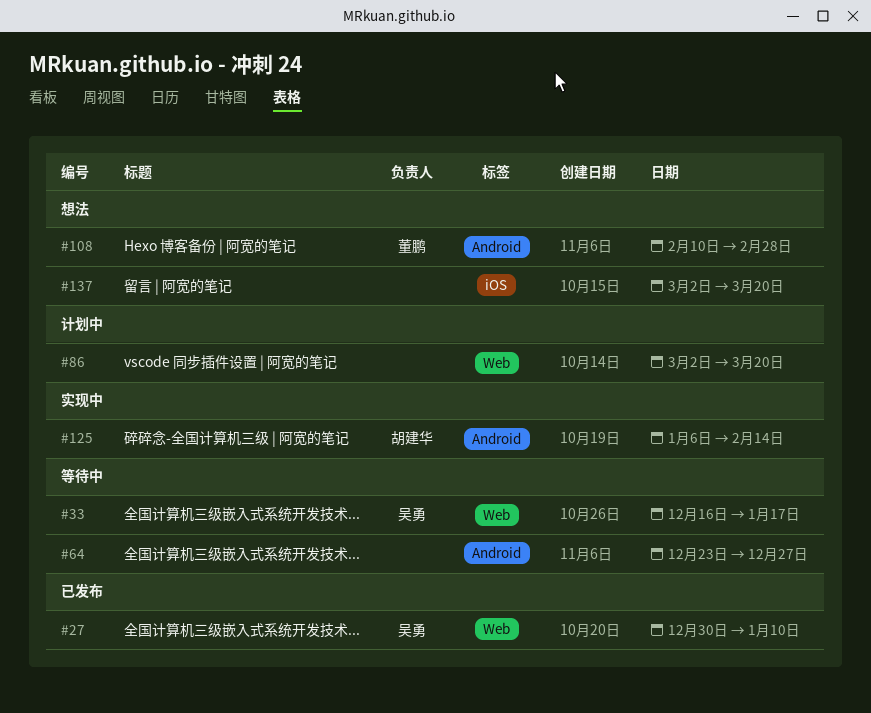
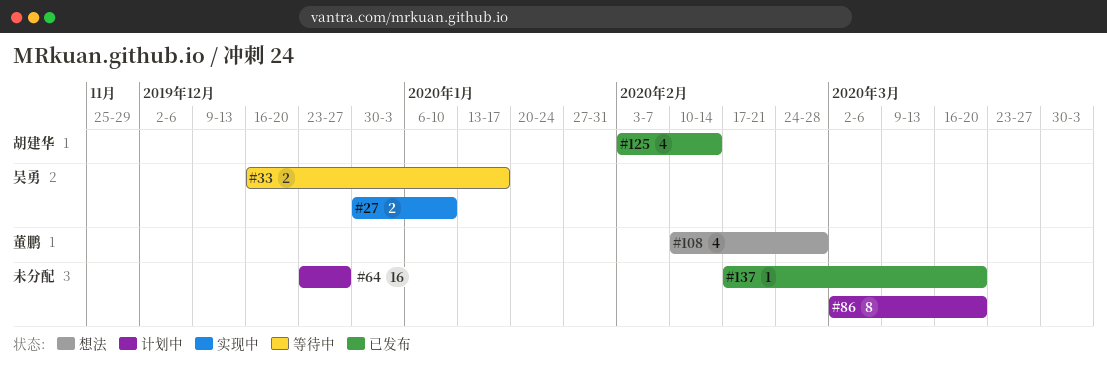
#27, status: 已发布 -> 实现中
#64, status: 等待中 -> 计划中
#125, status: 实现中 -> 已发布
#125, start: Jan 6 -> Feb 3
#137, status: 想法 -> 已发布
#137, start: Mar 2 -> Feb 17

